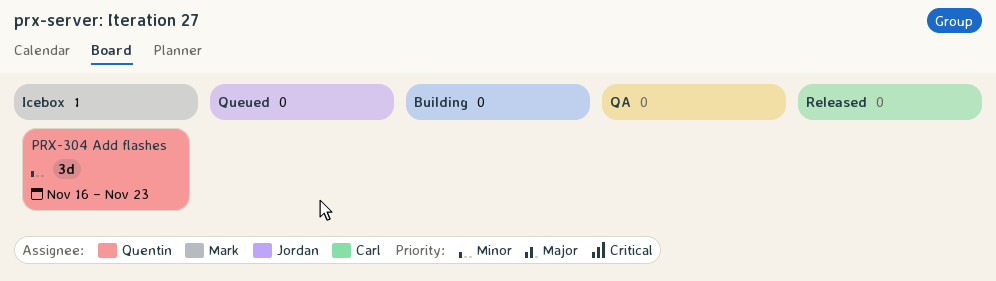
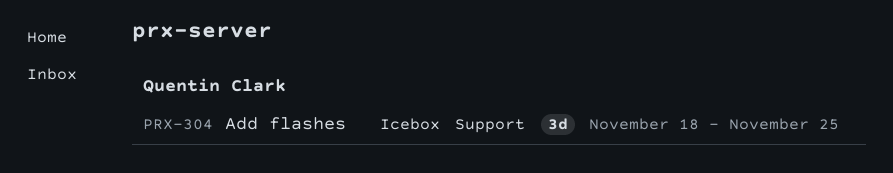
PRX-304, start: Nov 16 -> Nov 18
PRX-304, due: Nov 23 -> Nov 25

